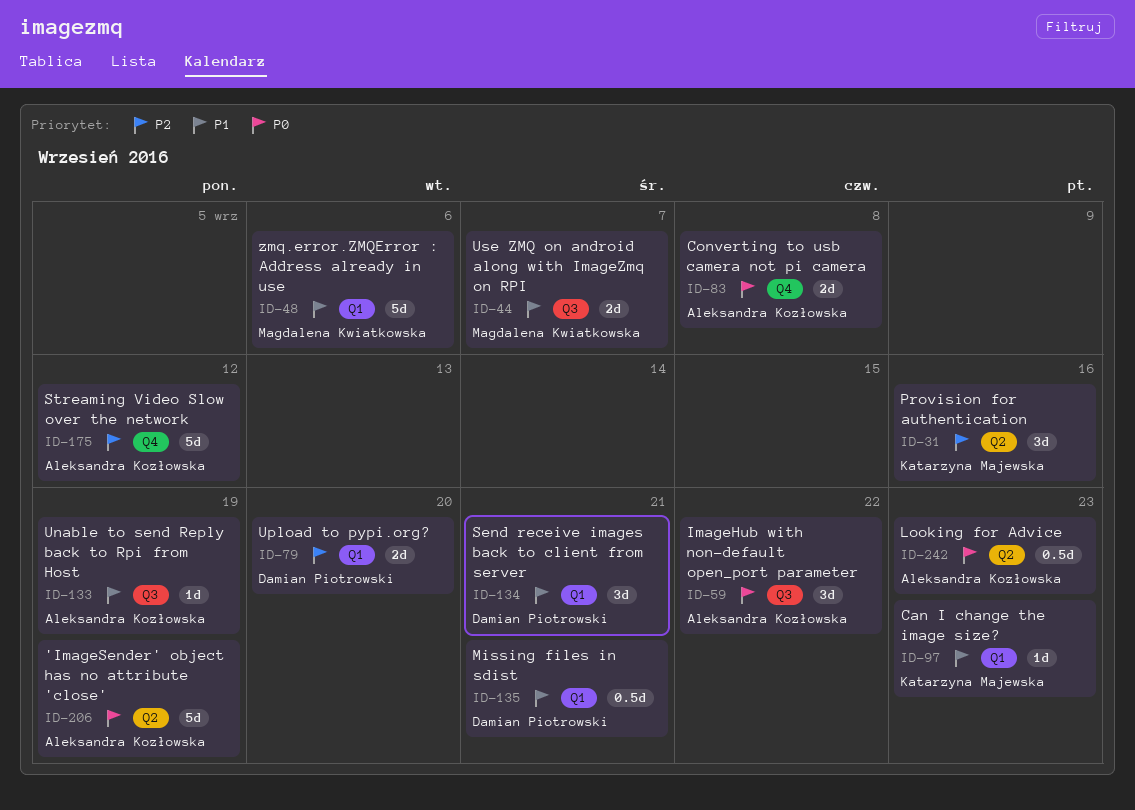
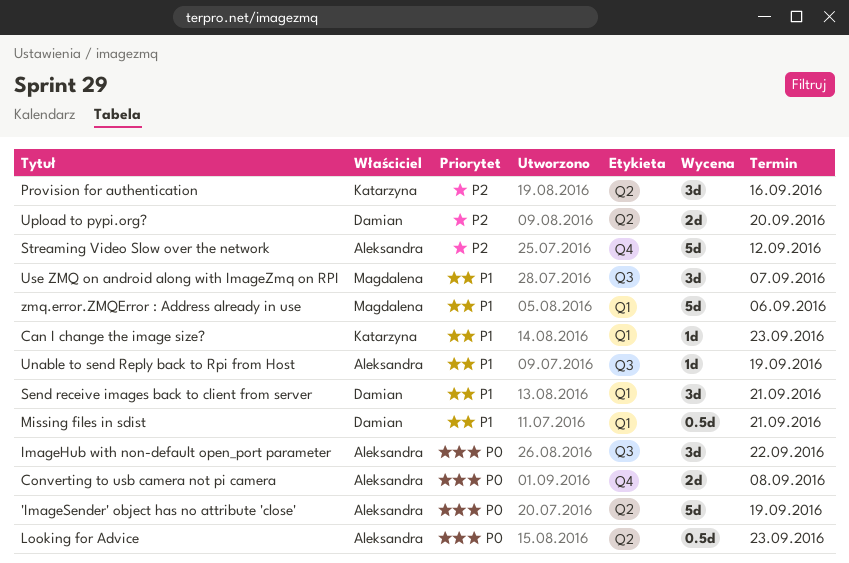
Upload to pypi.org?, label: Q1 -> Q2
Use ZMQ on android along with ImageZmq on RPI, estimate: 2d -> 3d

